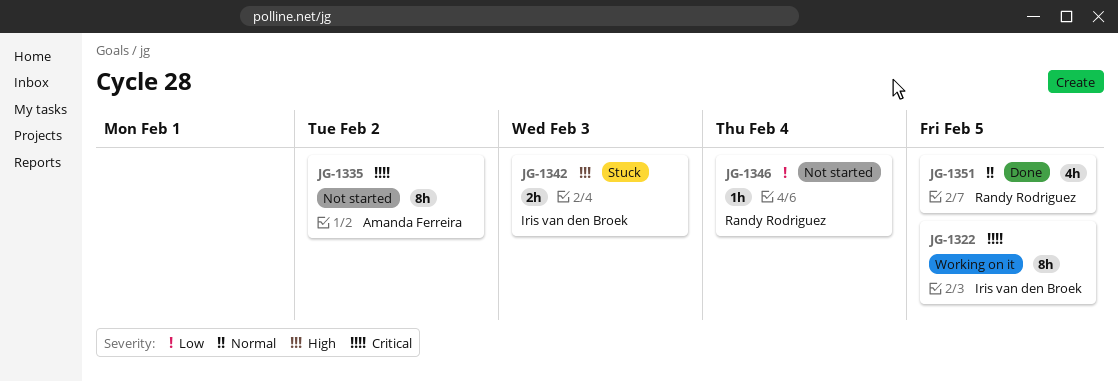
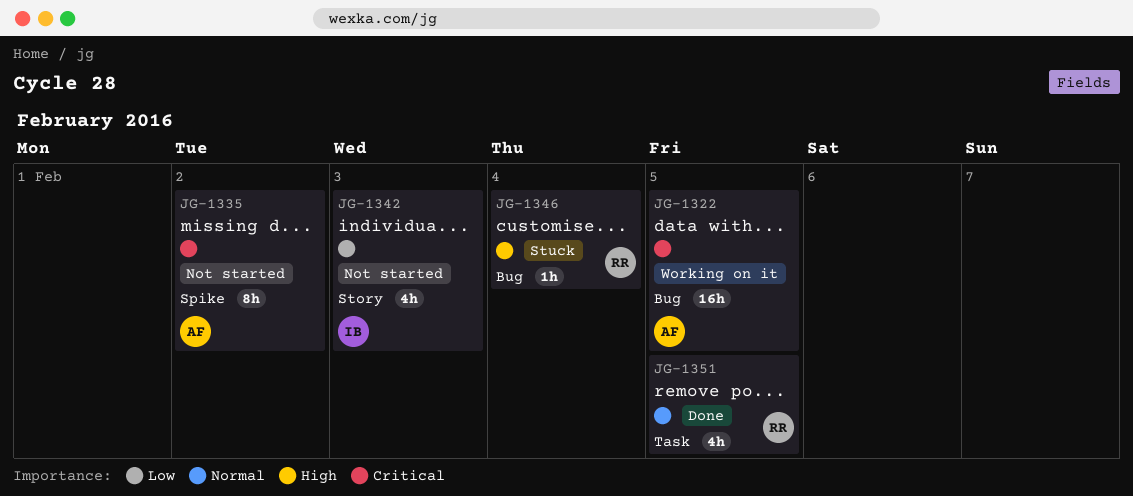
JG-1322, owner: Iris van den Broek -> Amanda Ferreira
JG-1322, estimate: 8h -> 16h
JG-1342, status: Stuck -> Not started
JG-1342, priority: High -> Low
JG-1342, estimate: 2h -> 4h
JG-1346, status: Not started -> Stuck
JG-1346, priority: Low -> High

